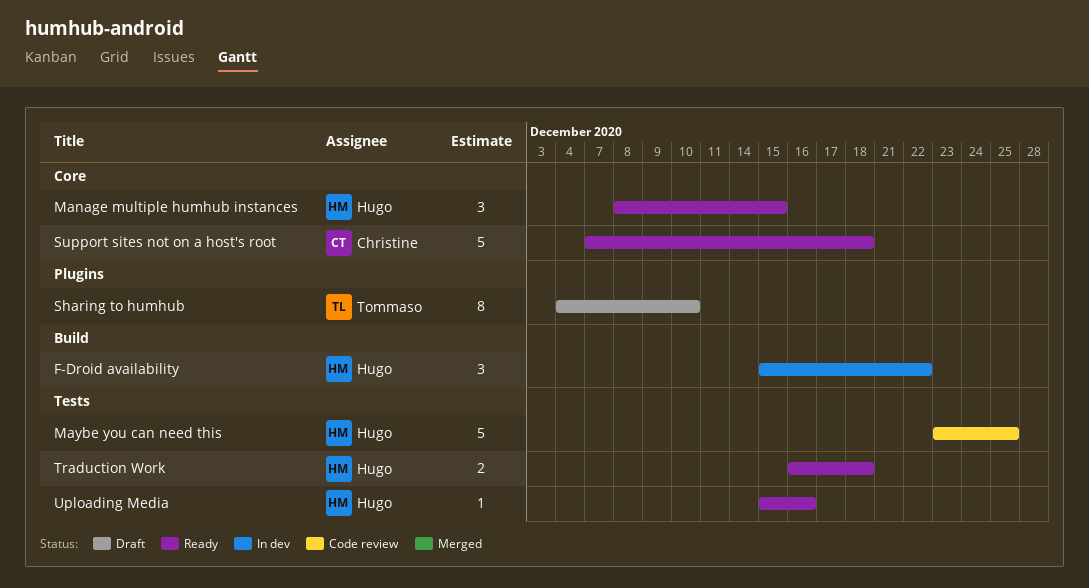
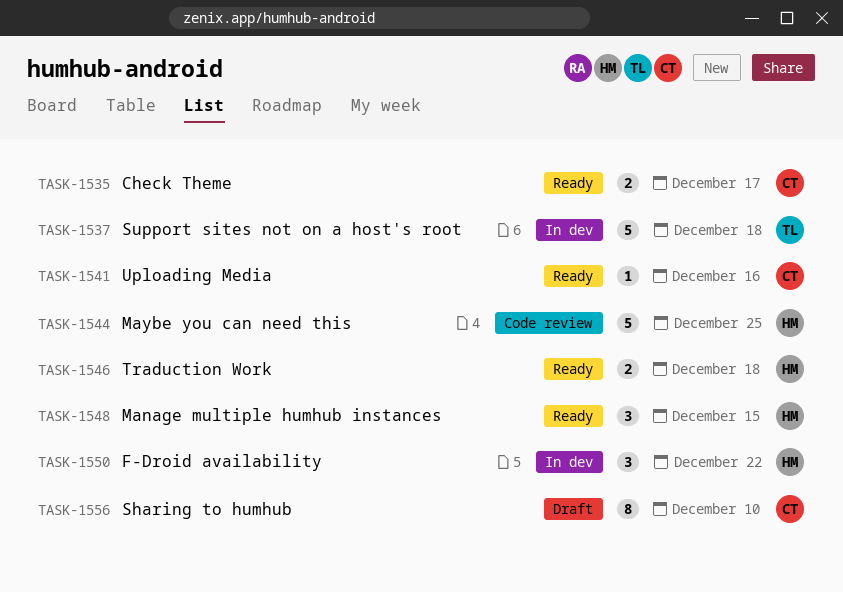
Check Theme: none -> present
Sharing to humhub, owner: Tommaso -> Christine
Support sites not on a host's root, status: Ready -> In dev
Support sites not on a host's root, owner: Christine -> Tommaso
Uploading Media, owner: Hugo -> Christine

